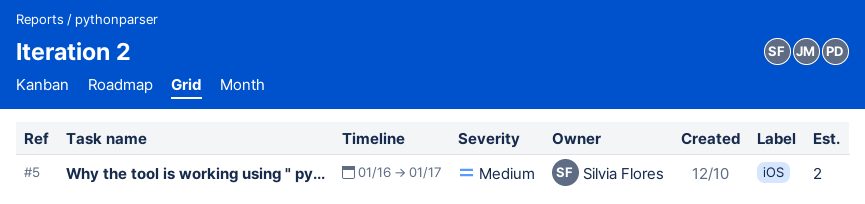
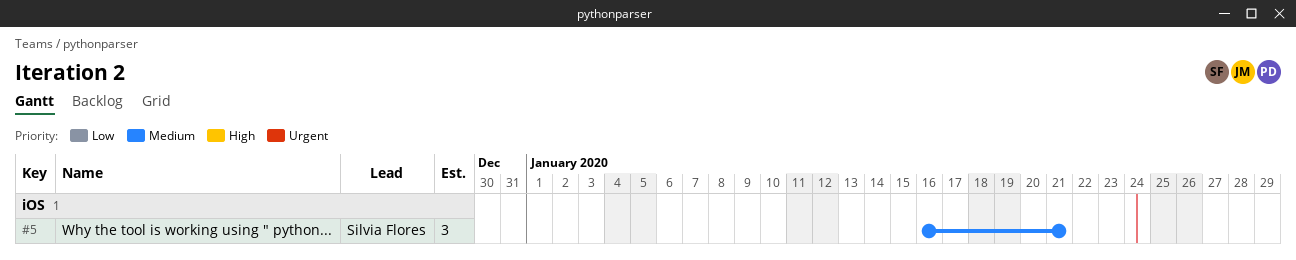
#5, estimate: 2 -> 3
#5, due: Jan 17 -> Jan 21

